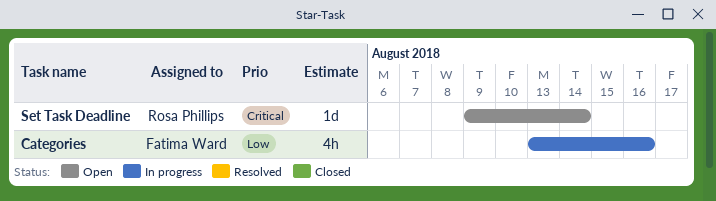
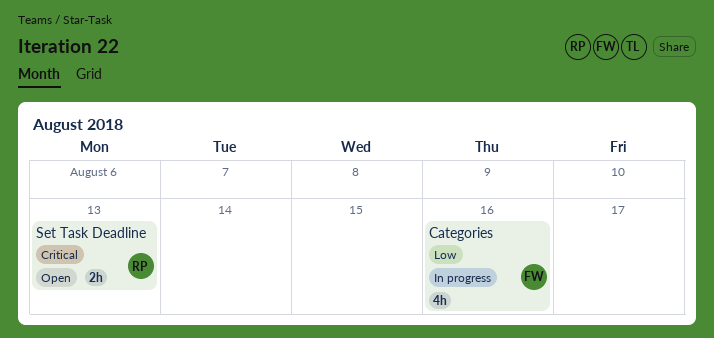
Set Task Deadline, estimate: 1d -> 2h
Set Task Deadline, due: Aug 14 -> Aug 13

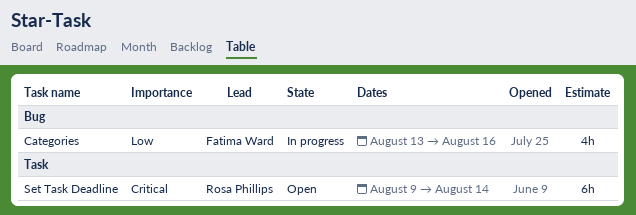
Set Task Deadline, estimate: 2h -> 6h
Set Task Deadline, due: Aug 13 -> Aug 14

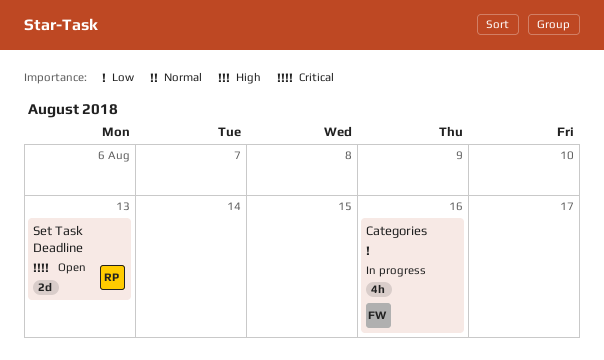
Set Task Deadline, estimate: 6h -> 2d
Set Task Deadline, due: Aug 14 -> Aug 13

